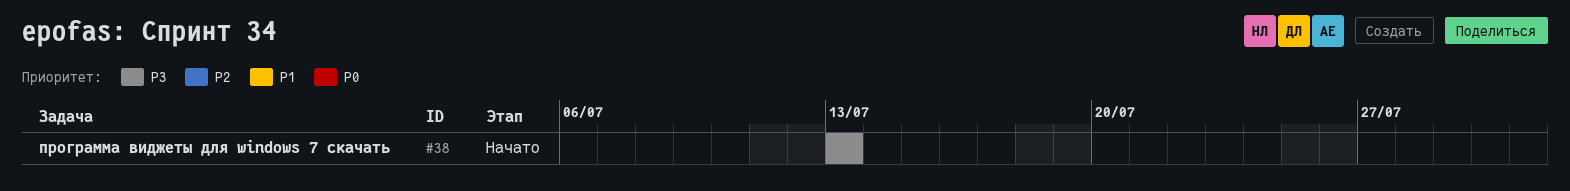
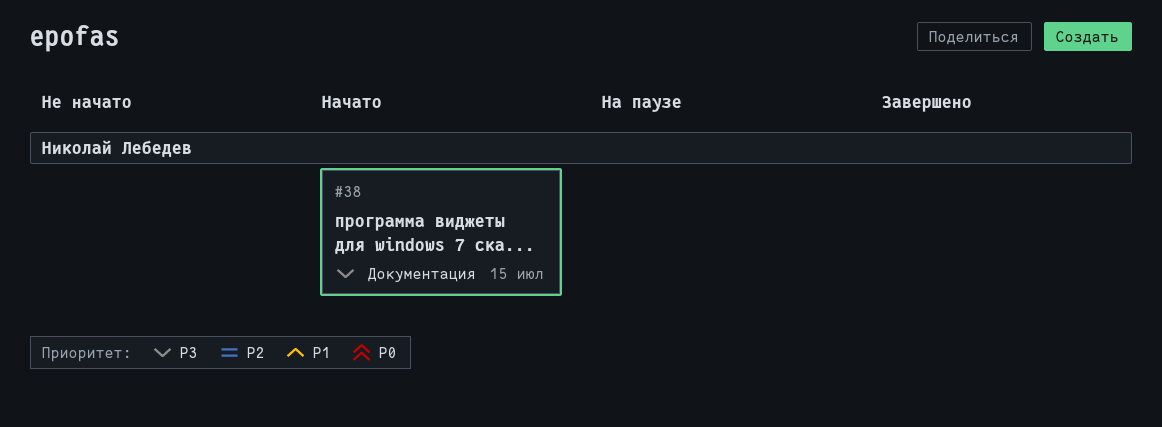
#38, due: Jul 13 -> Jul 15

